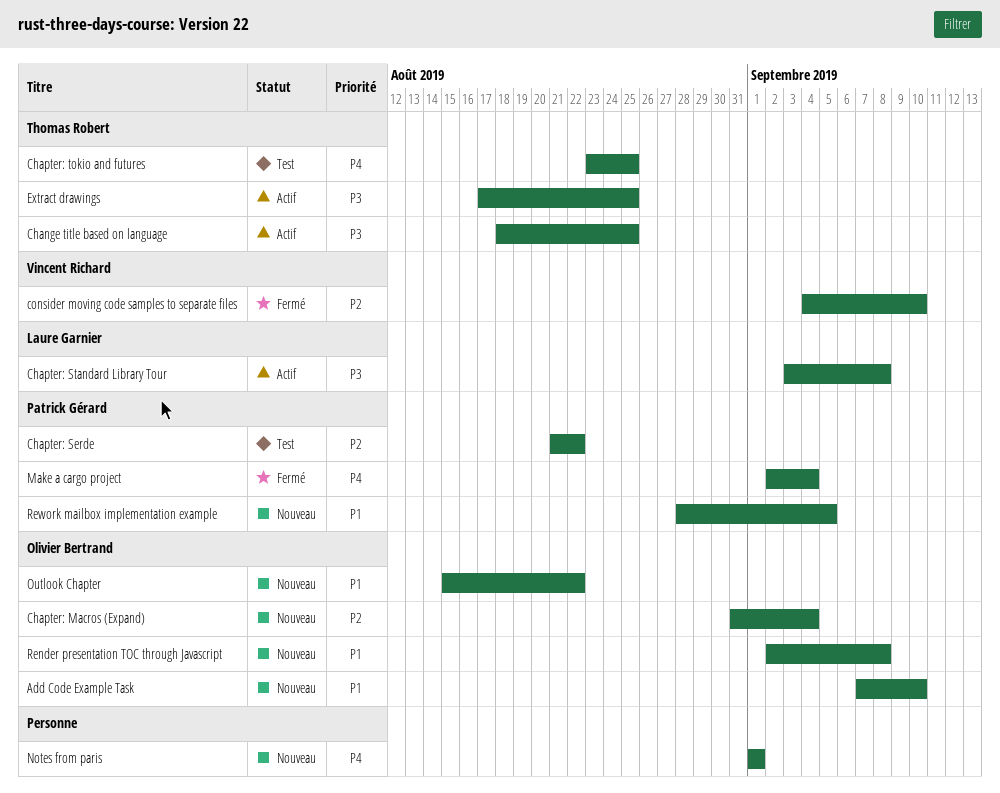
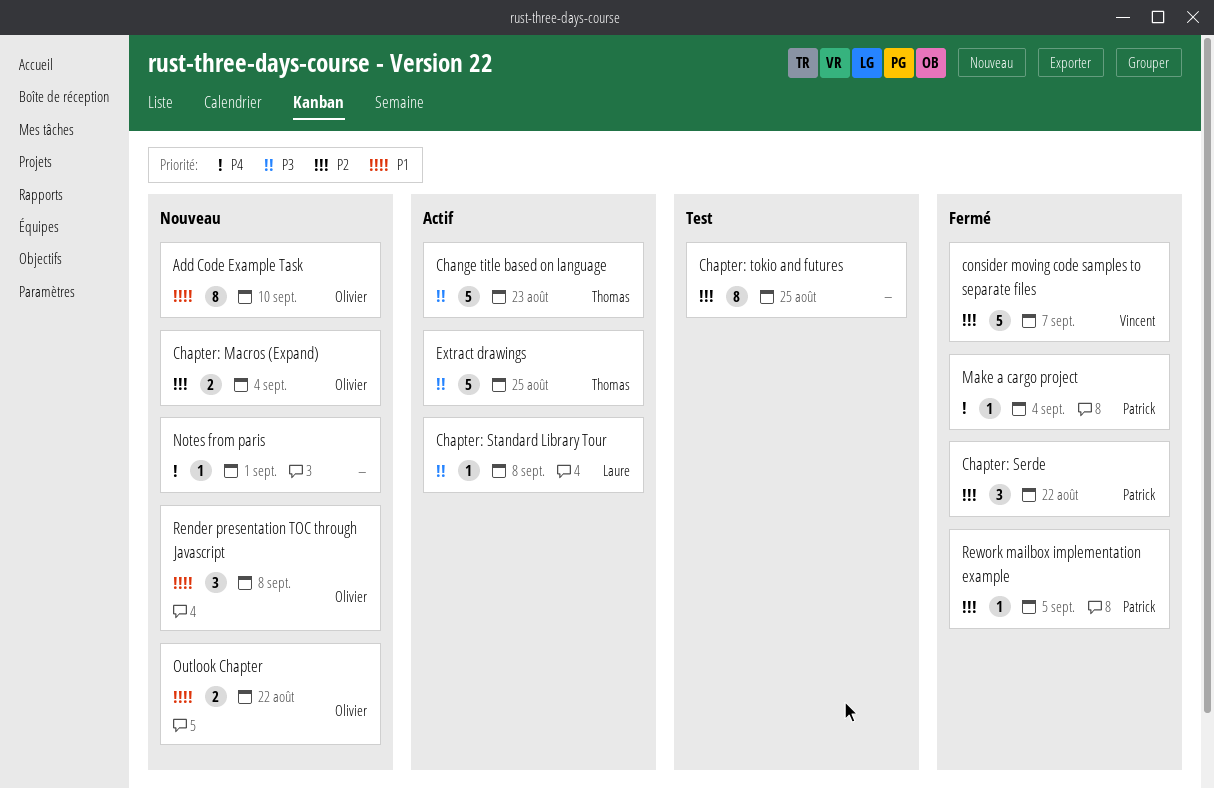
Change title based on language, due: Aug 25 -> Aug 23
Chapter: Serde, status: Test -> Fermé
Chapter: tokio and futures, owner: Thomas Robert -> none
Chapter: tokio and futures, priority: P4 -> P2
consider moving code samples to separate files, due: Sep 10 -> Sep 7
Rework mailbox implementation example, status: Nouveau -> Fermé
Rework mailbox implementation example, priority: P1 -> P2

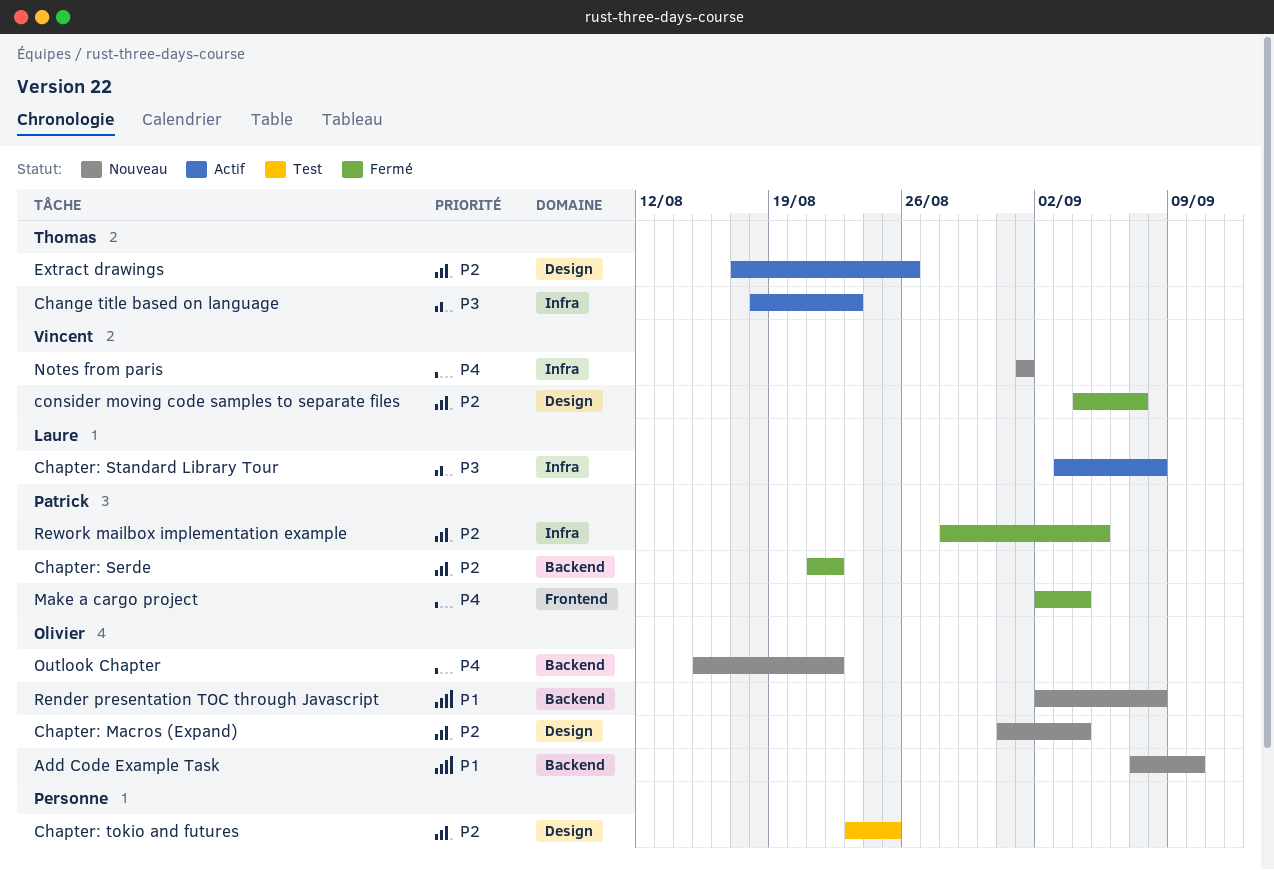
Extract drawings, priority: P3 -> P2
Extract drawings, due: Aug 25 -> Aug 26
Notes from paris, owner: none -> Vincent
Outlook Chapter, priority: P1 -> P4

